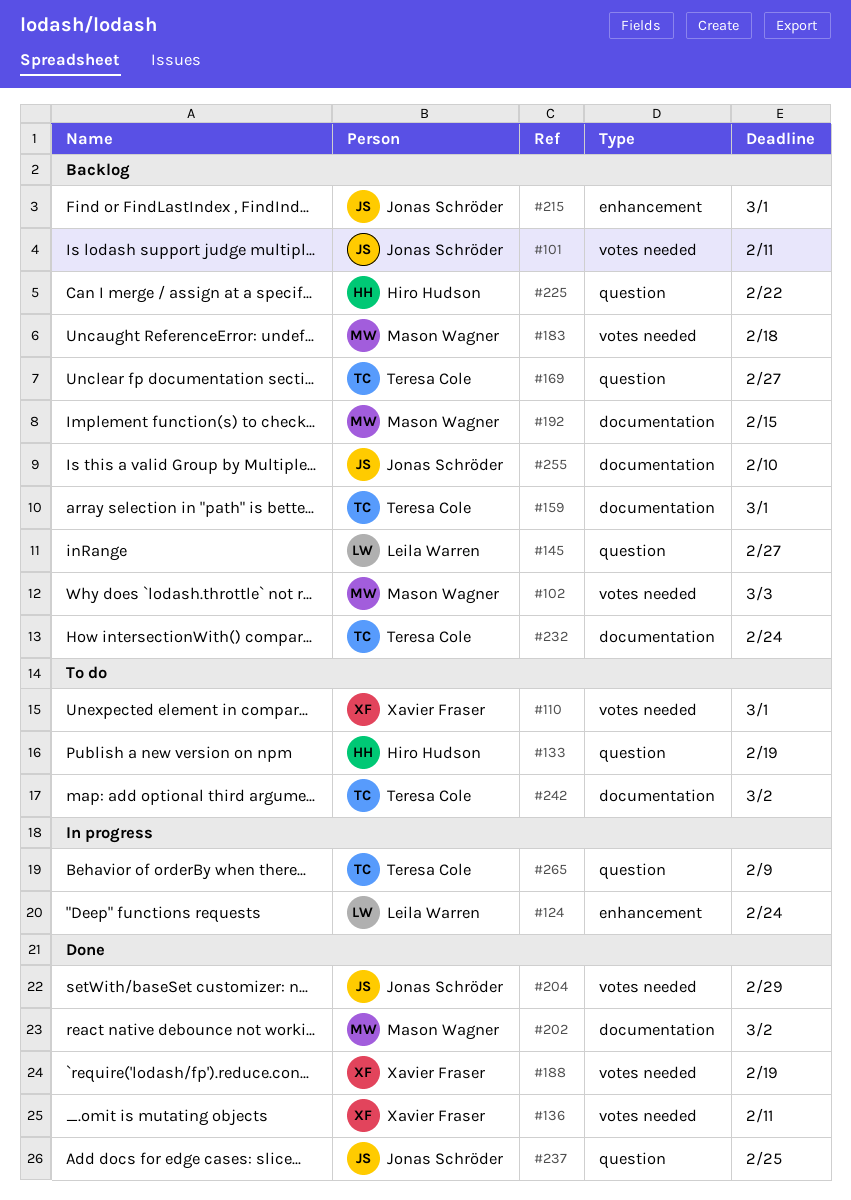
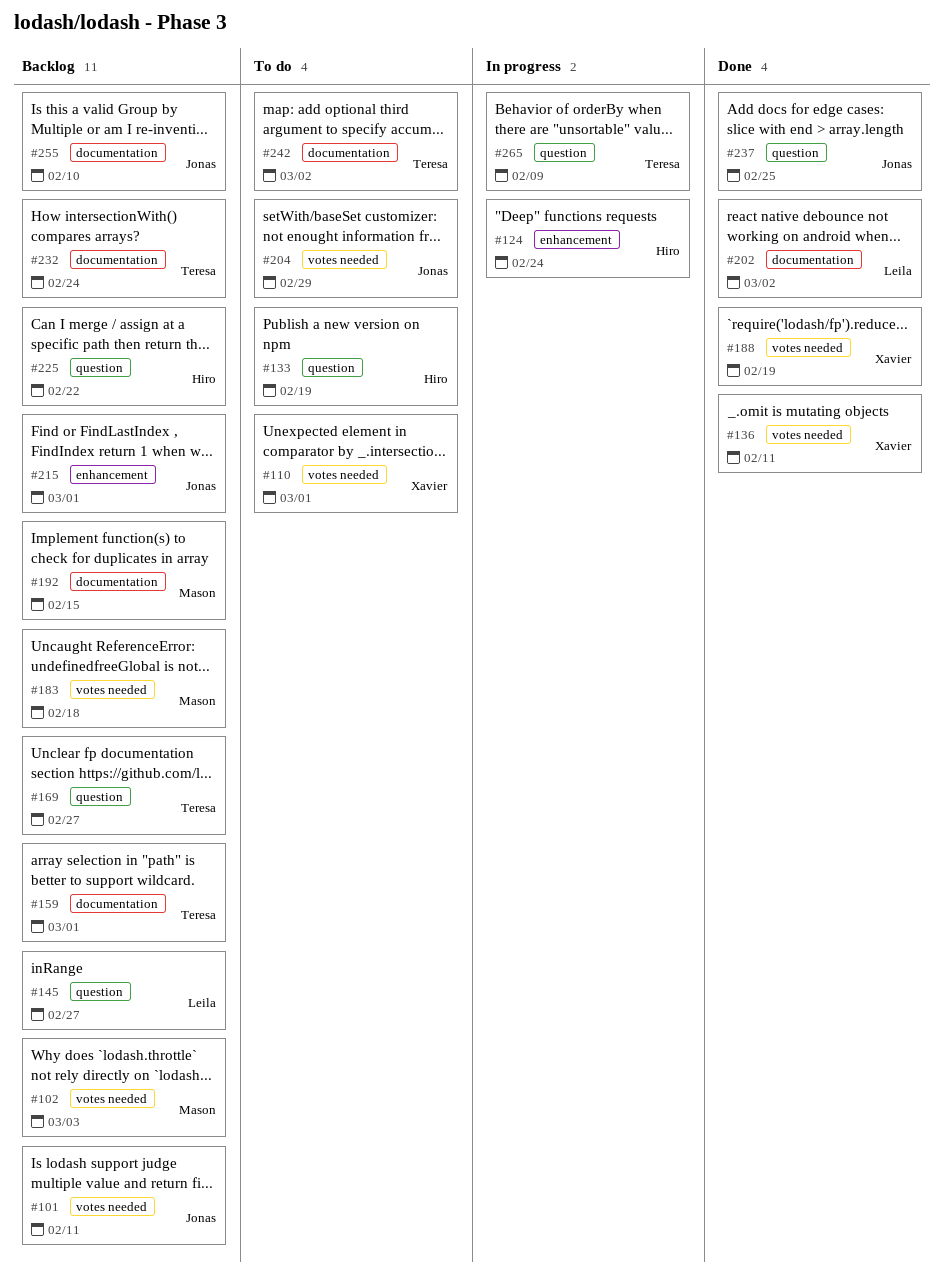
#124, owner: Leila Warren -> Hiro Hudson
#202, owner: Mason Wagner -> Leila Warren
#204, status: Done -> To do

